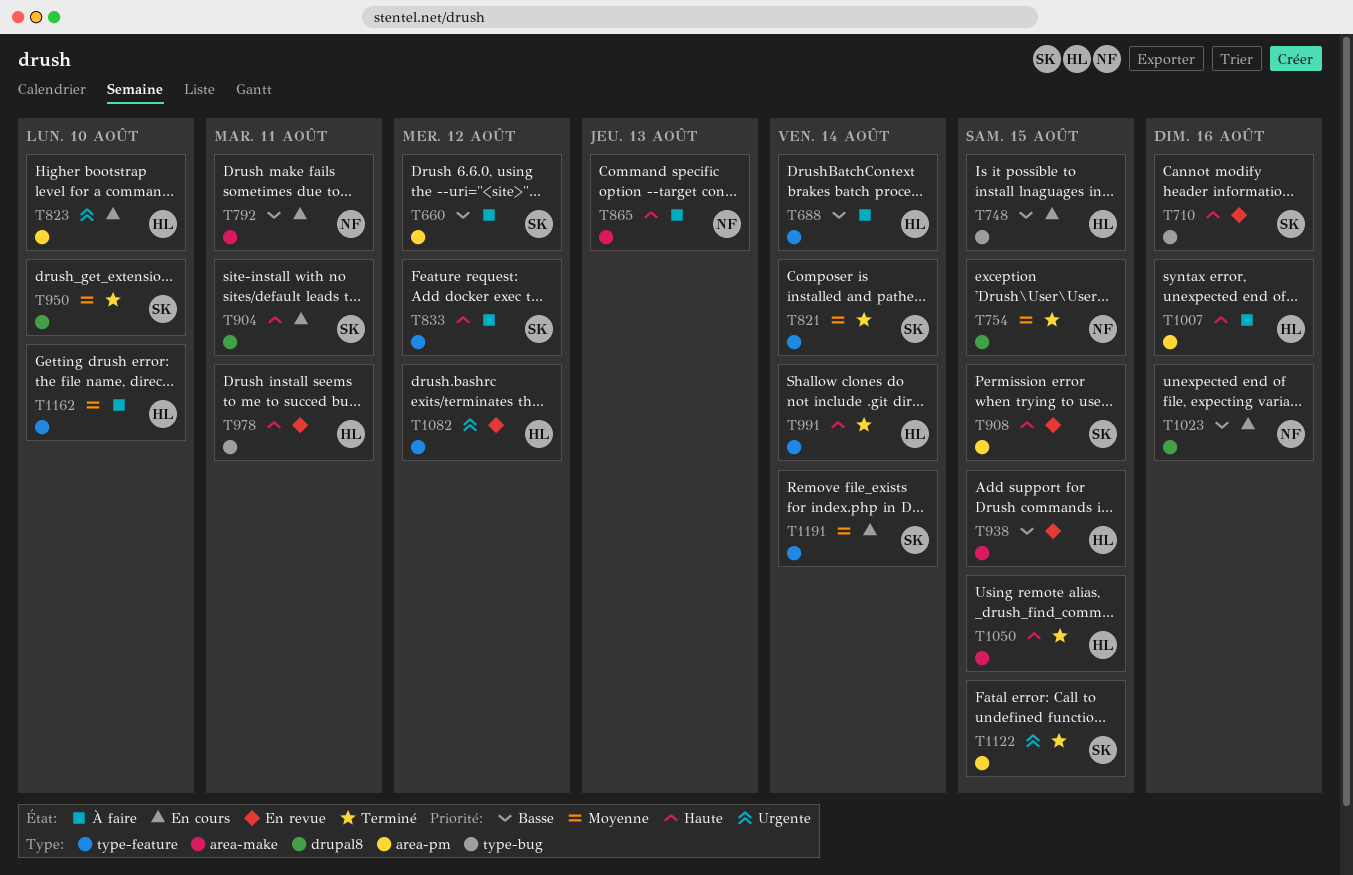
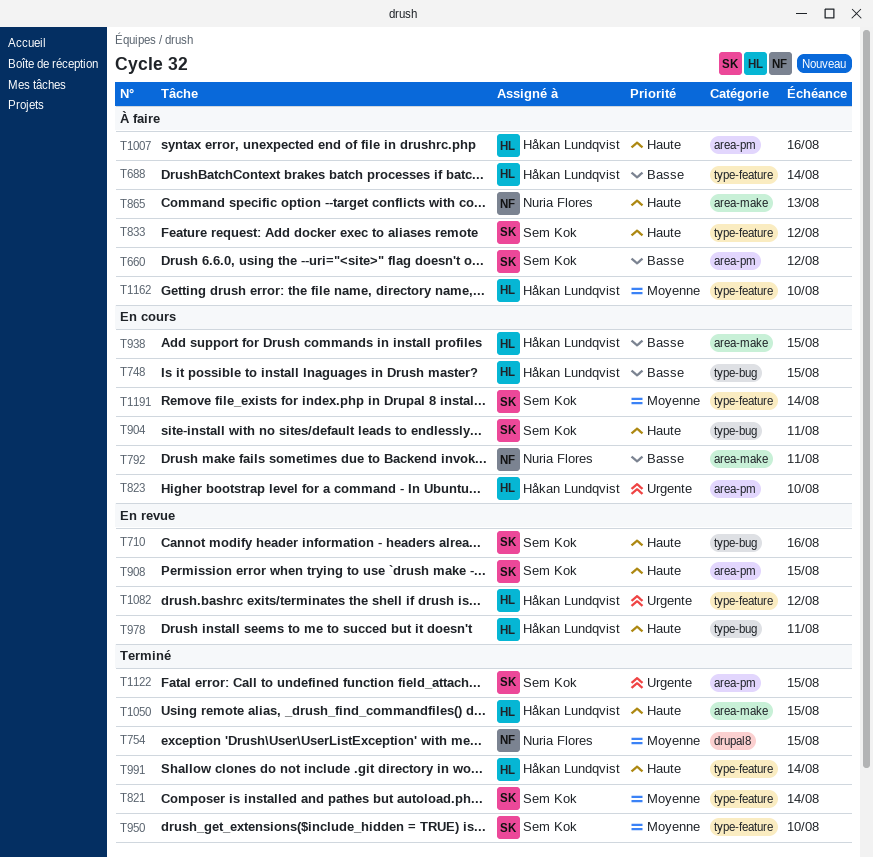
T904, label: drupal8 -> type-bug
T938, status: En revue -> En cours
T950, label: drupal8 -> type-feature
T1023: present -> none

